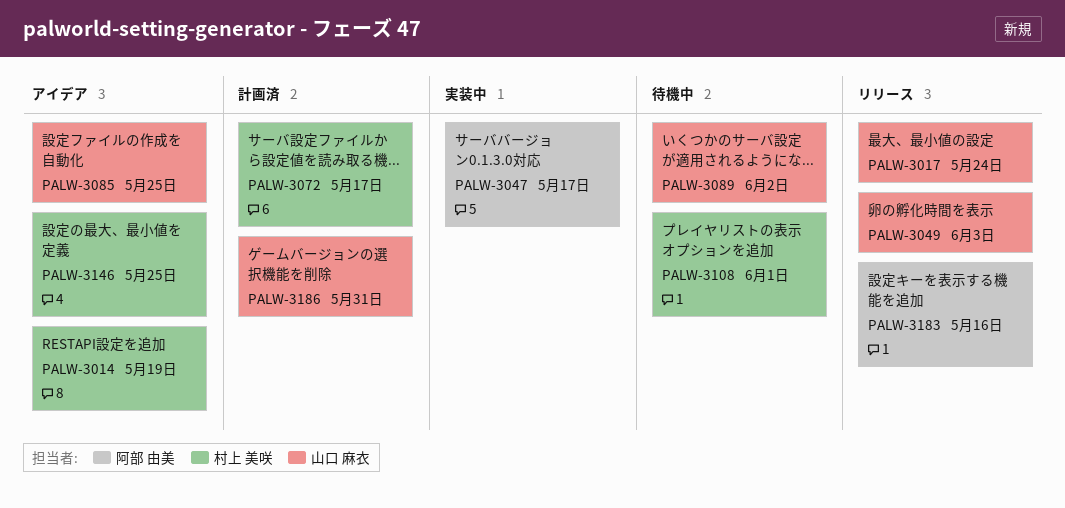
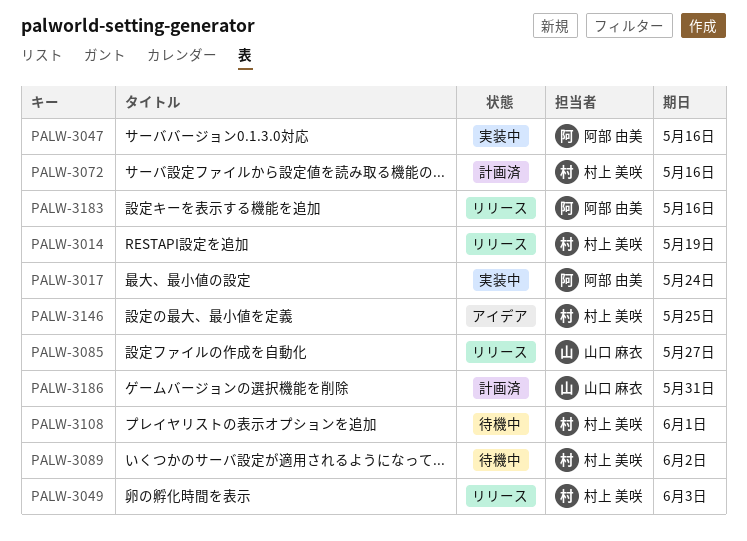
PALW-3014, status: アイデア -> リリース
PALW-3017, status: リリース -> 実装中
PALW-3017, owner: 山口 麻衣 -> 阿部 由美
PALW-3047, due: May 17 -> May 16
PALW-3049, owner: 山口 麻衣 -> 村上 美咲
PALW-3072, due: May 17 -> May 16
PALW-3085, status: アイデア -> リリース
PALW-3085, due: May 25 -> May 27
PALW-3089, owner: 山口 麻衣 -> 村上 美咲

